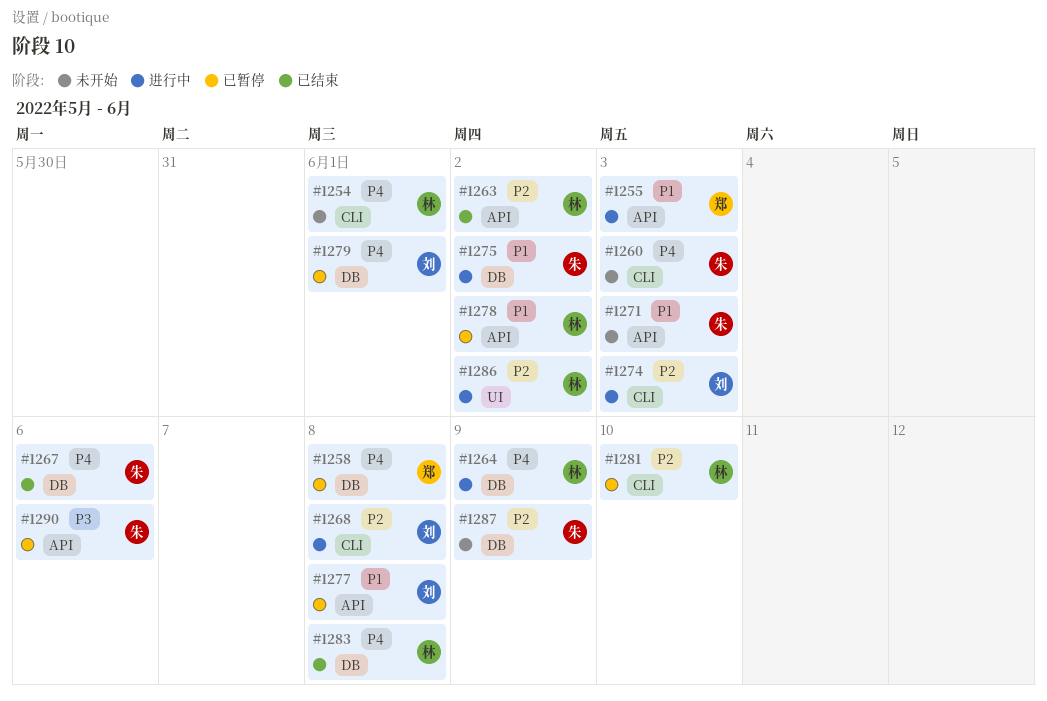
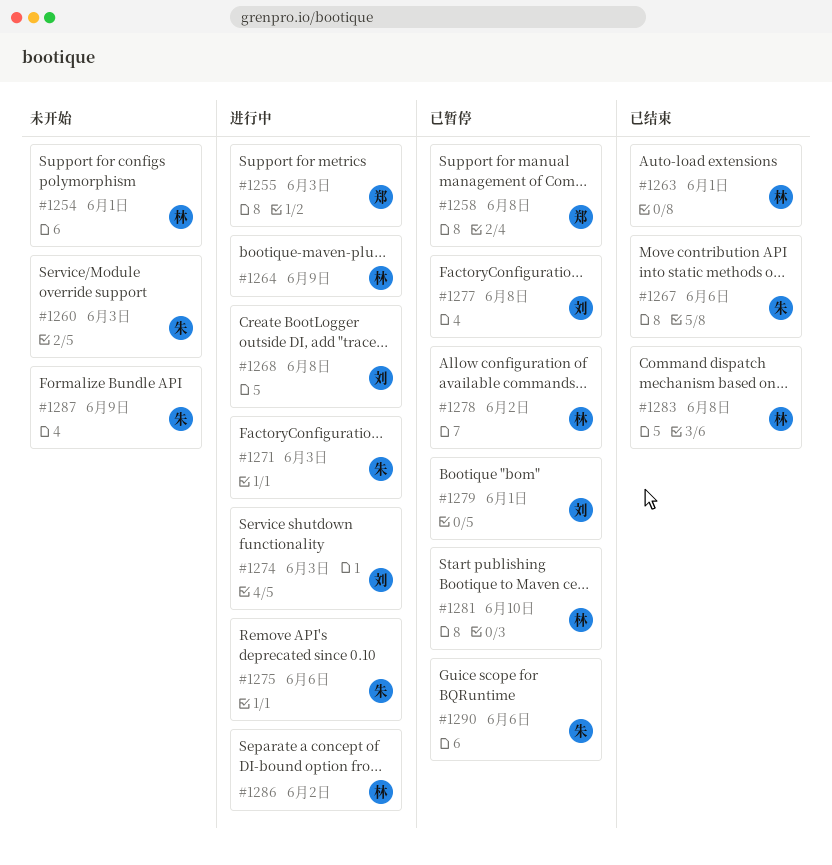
#1263, due: Jun 2 -> Jun 1
#1271, status: 未开始 -> 进行中
#1275, due: Jun 2 -> Jun 6

